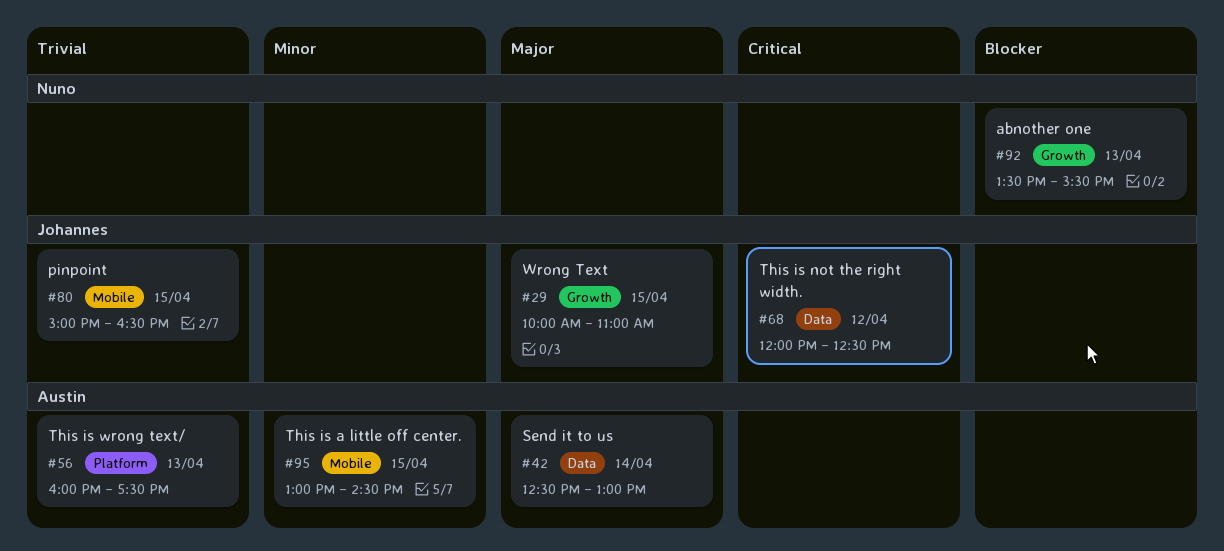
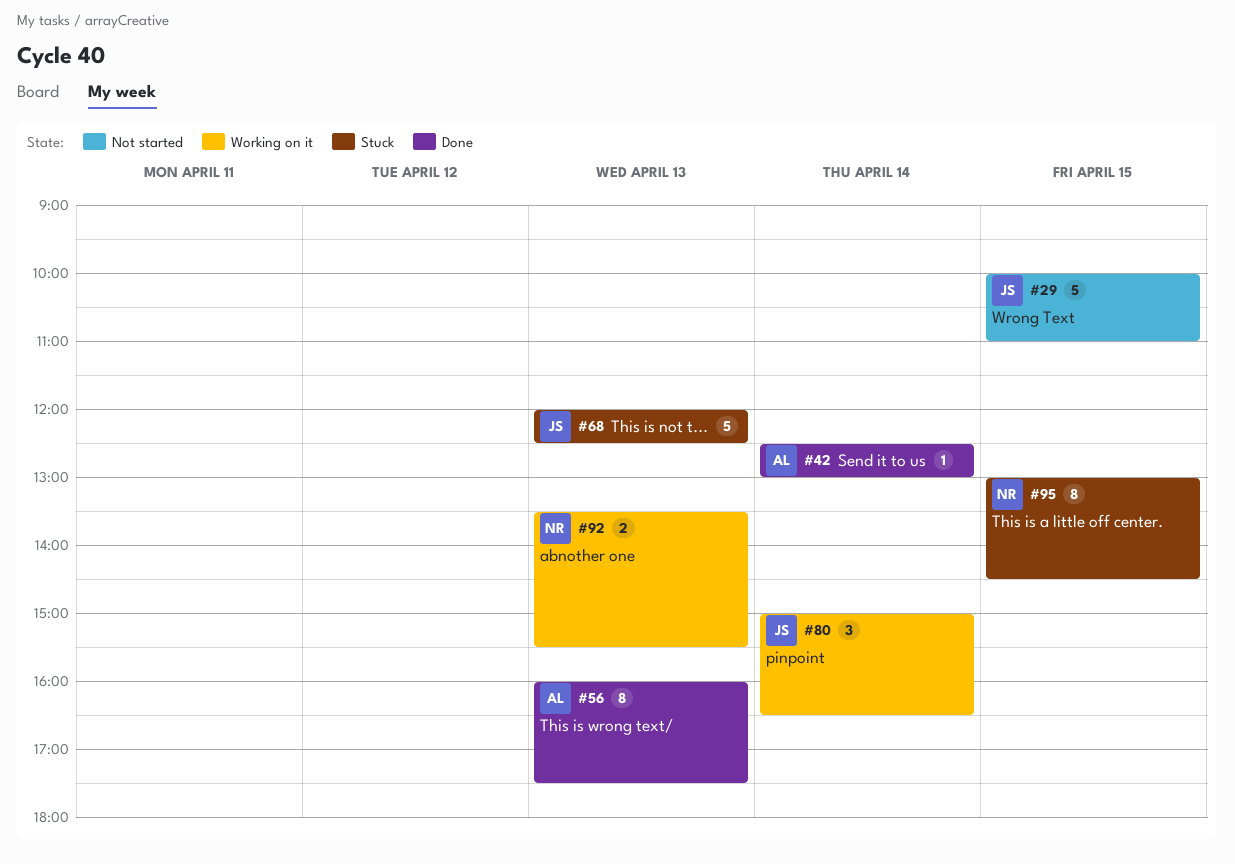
#68, day: Apr 12 -> Apr 13
#80, day: Apr 15 -> Apr 14
#95, owner: Austin -> Nuno

